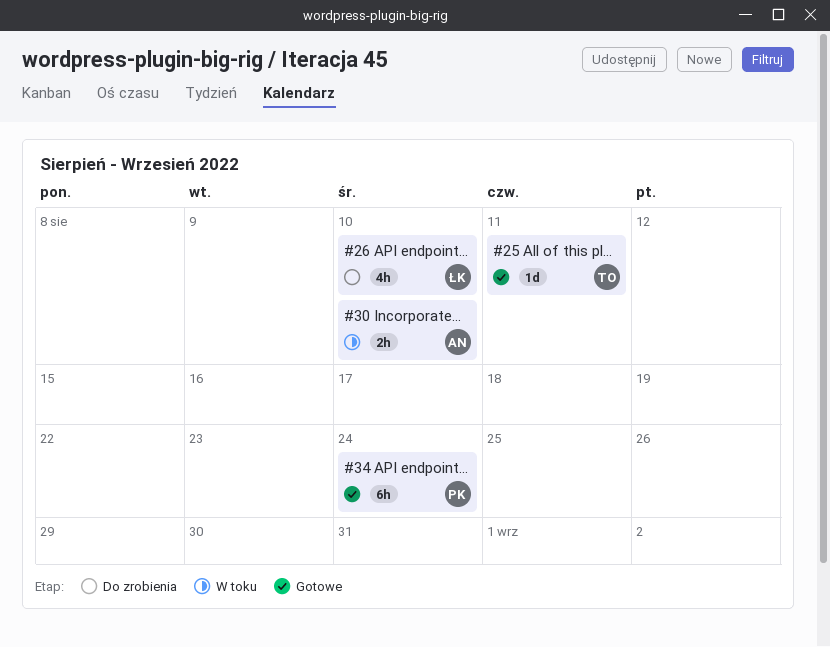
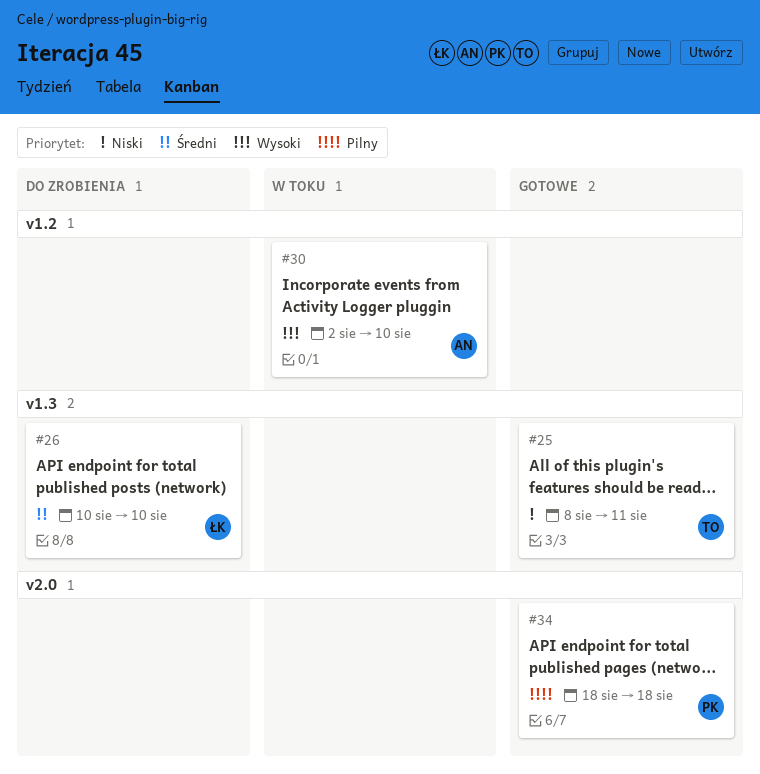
#34, due: Aug 24 -> Aug 18

